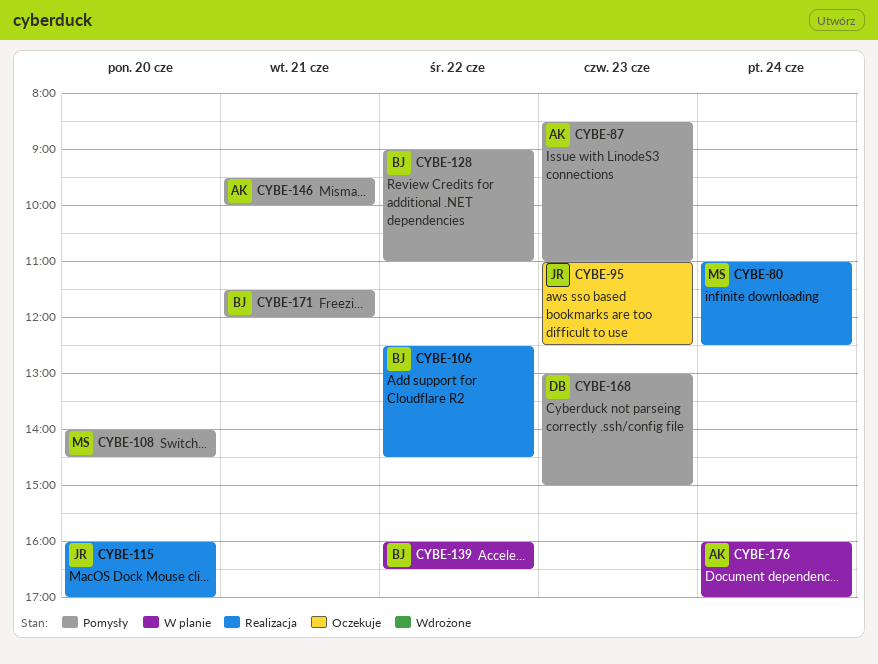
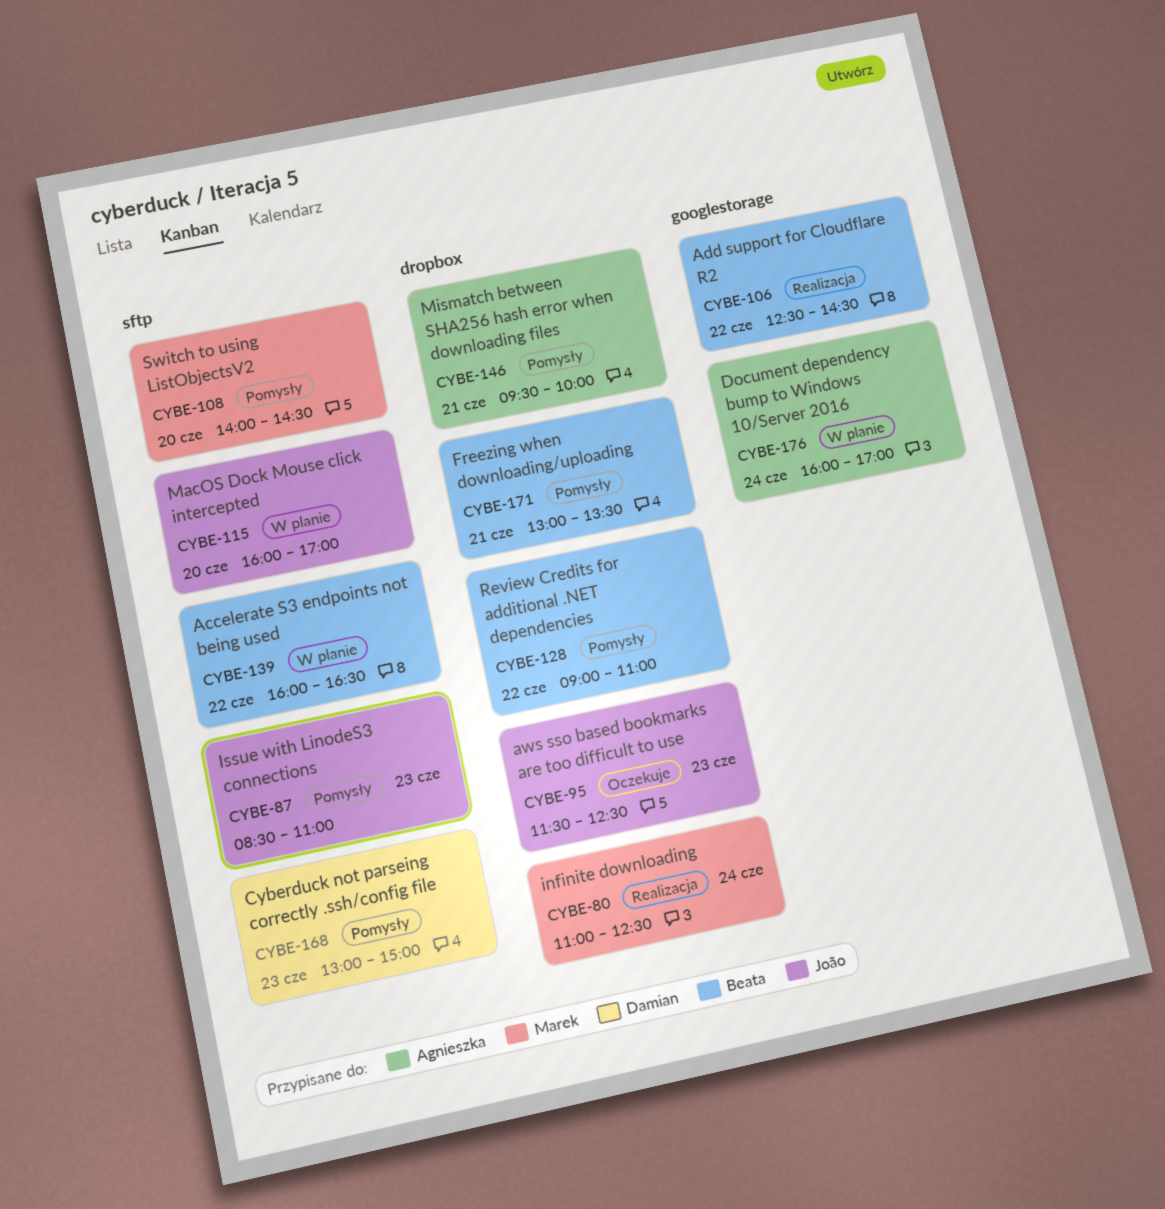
CYBE-87, owner: Agnieszka -> João
CYBE-95, begins: 11:00 -> 11:30
CYBE-115, status: Realizacja -> W planie
CYBE-171, begins: 11:30 -> 13:00
CYBE-171, ends: 12:00 -> 13:30

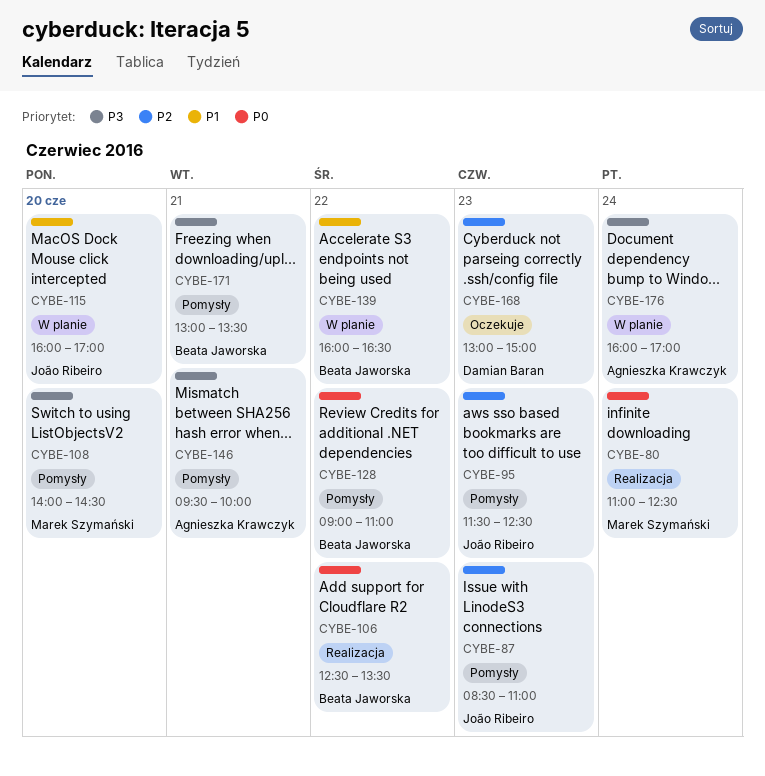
CYBE-95, status: Oczekuje -> Pomysły
CYBE-106, ends: 14:30 -> 13:30
CYBE-168, status: Pomysły -> Oczekuje

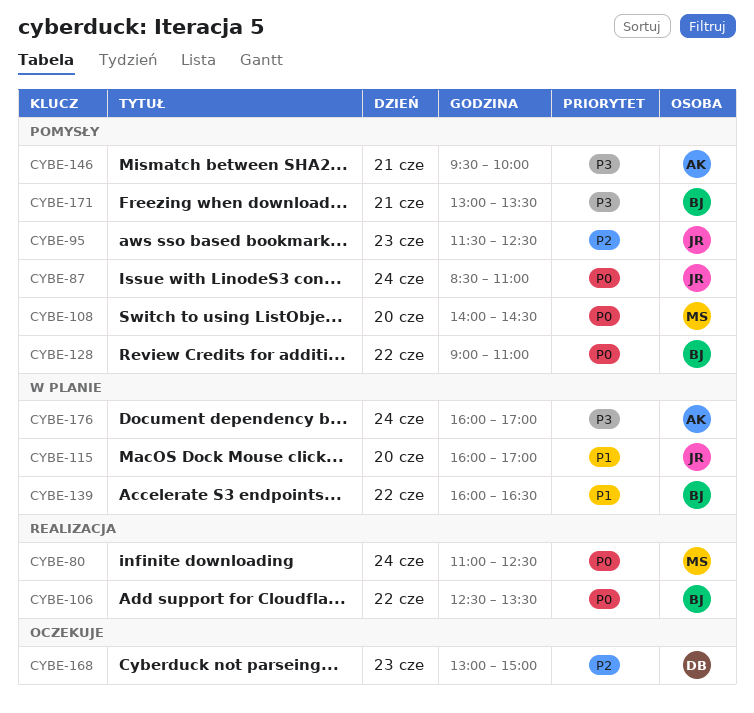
CYBE-87, priority: P2 -> P0
CYBE-87, day: Jun 23 -> Jun 24
CYBE-108, priority: P3 -> P0

